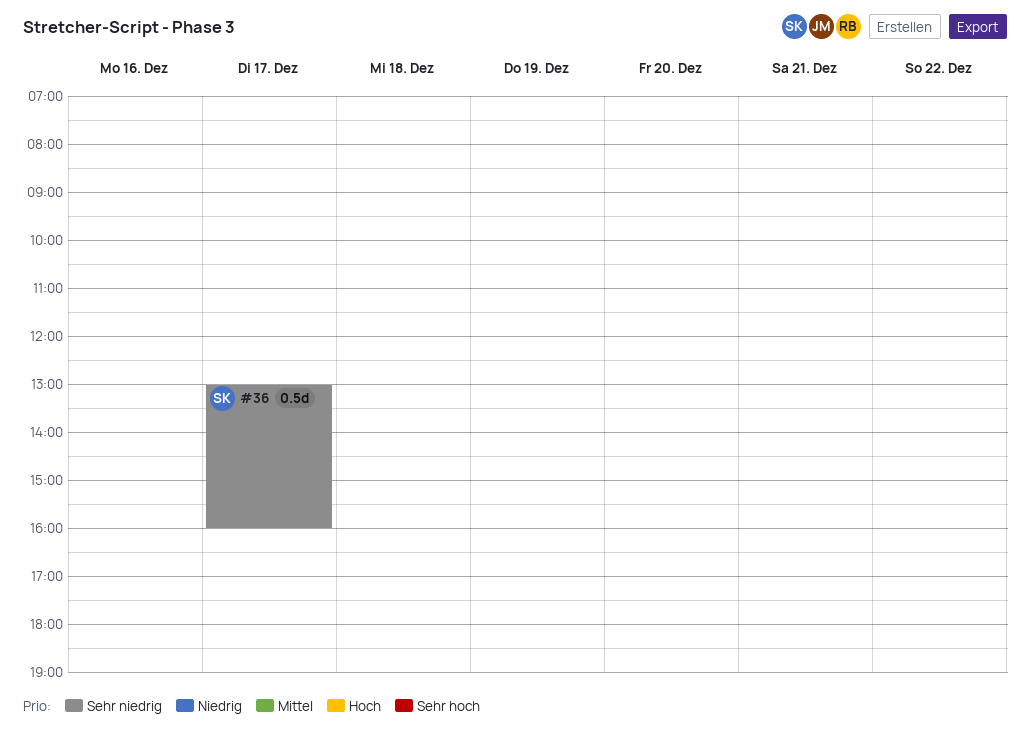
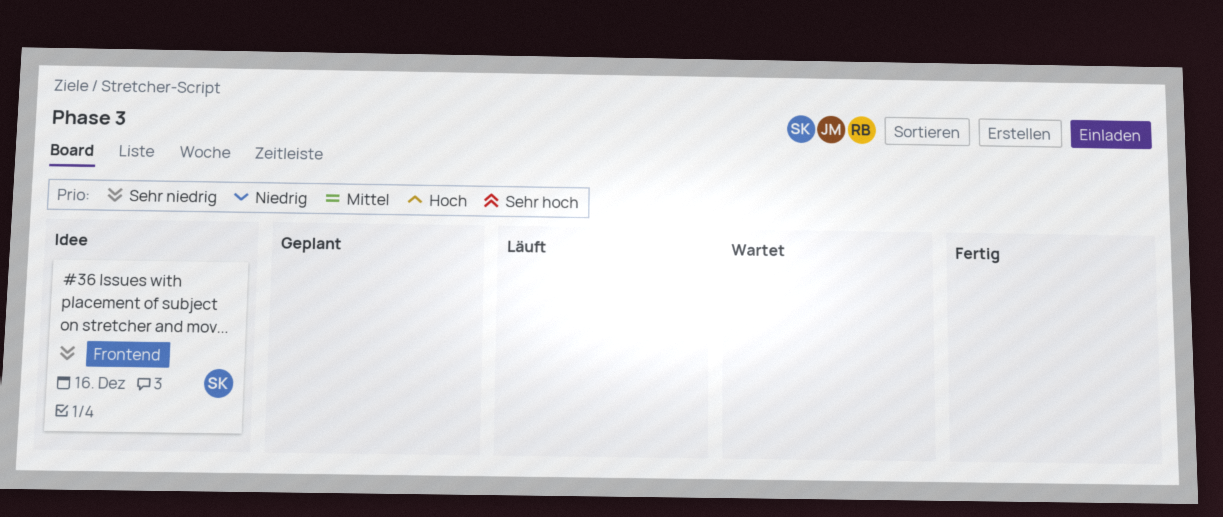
#36, day: Dec 17 -> Dec 16

